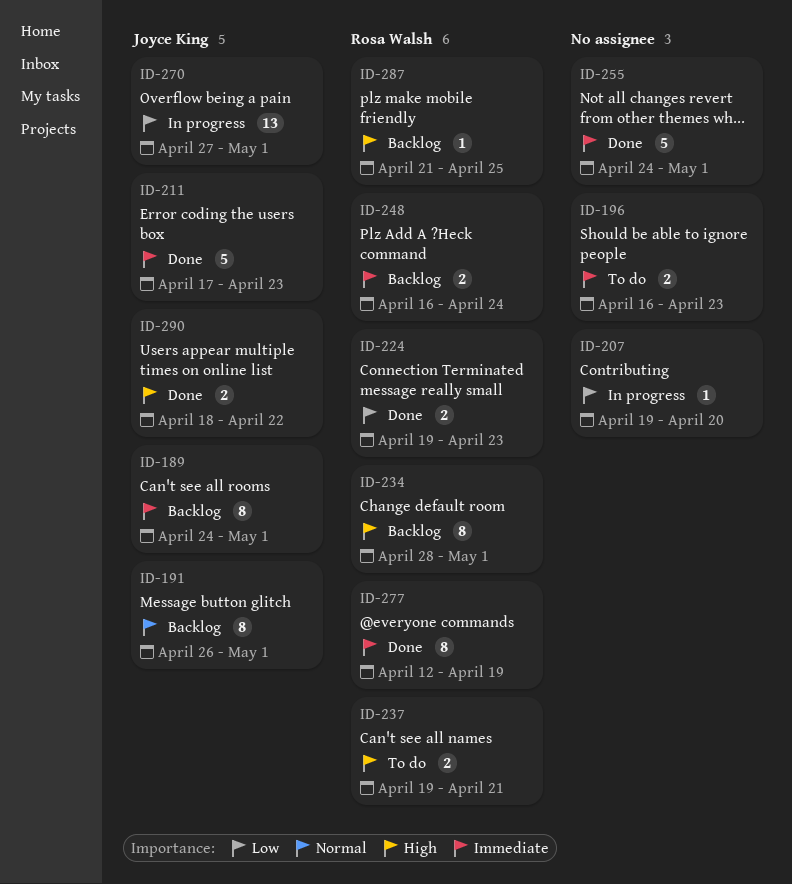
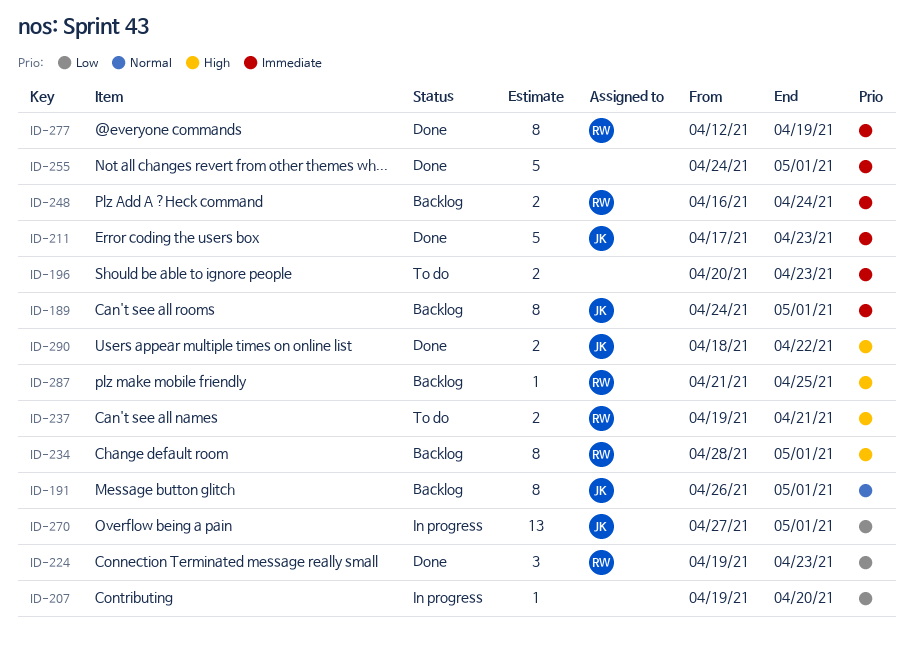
ID-196, start: Apr 16 -> Apr 20
ID-224, estimate: 2 -> 3

